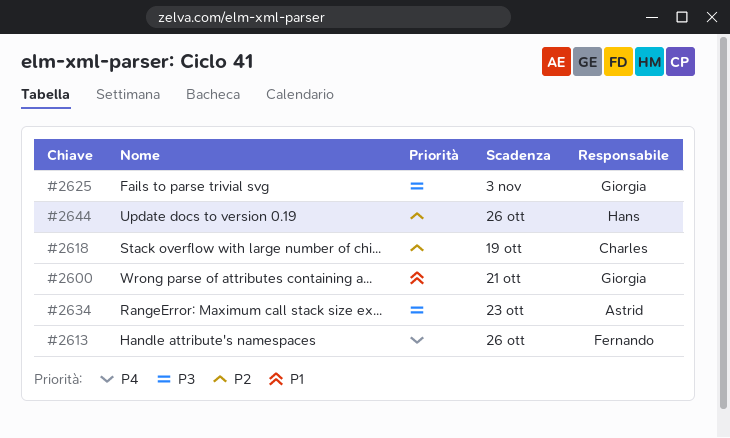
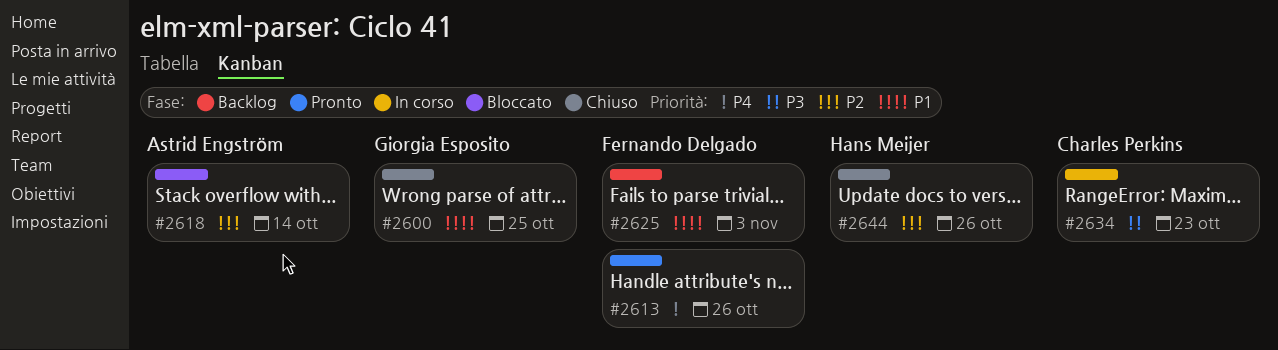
#2600, due: Oct 21 -> Oct 25
#2618, owner: Charles Perkins -> Astrid Engström
#2618, due: Oct 19 -> Oct 14
#2625, owner: Giorgia Esposito -> Fernando Delgado
#2625, priority: P3 -> P1
#2634, owner: Astrid Engström -> Charles Perkins

